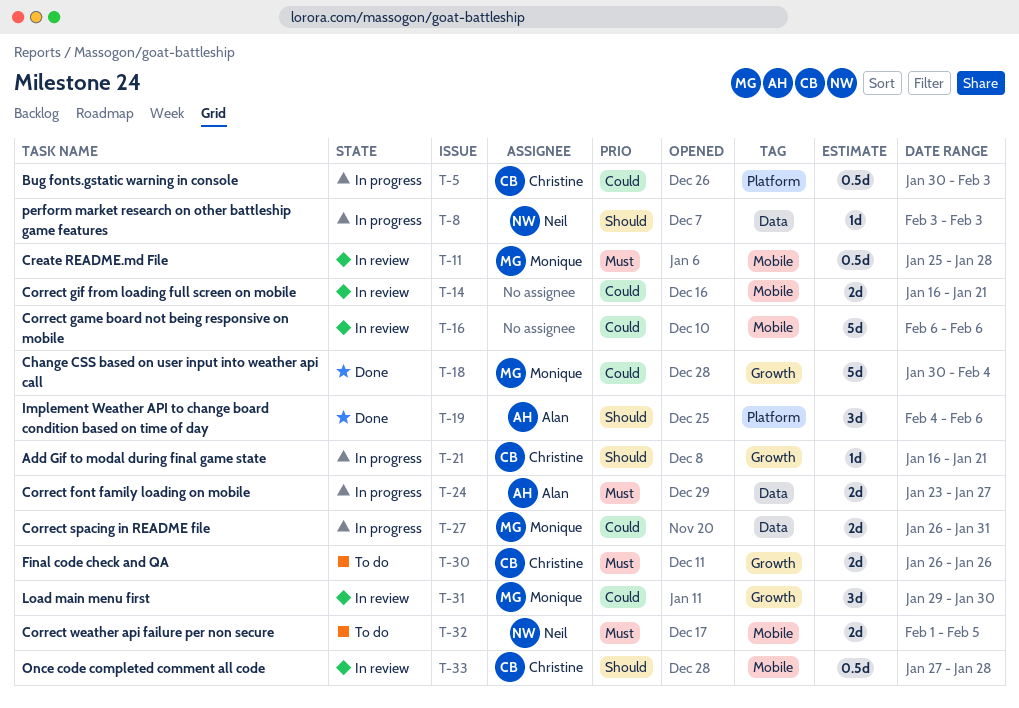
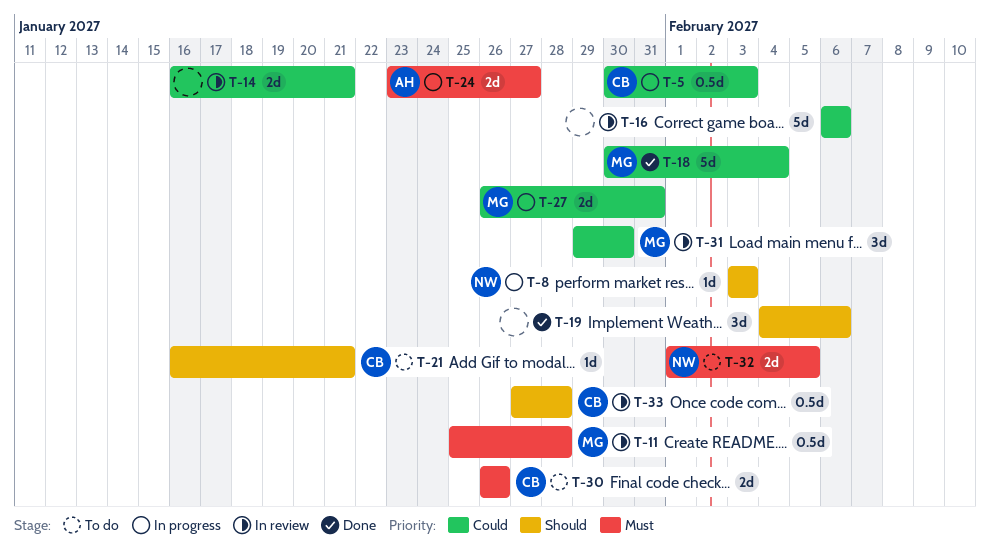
T-19, owner: Alan -> none
T-21, status: In progress -> To do

